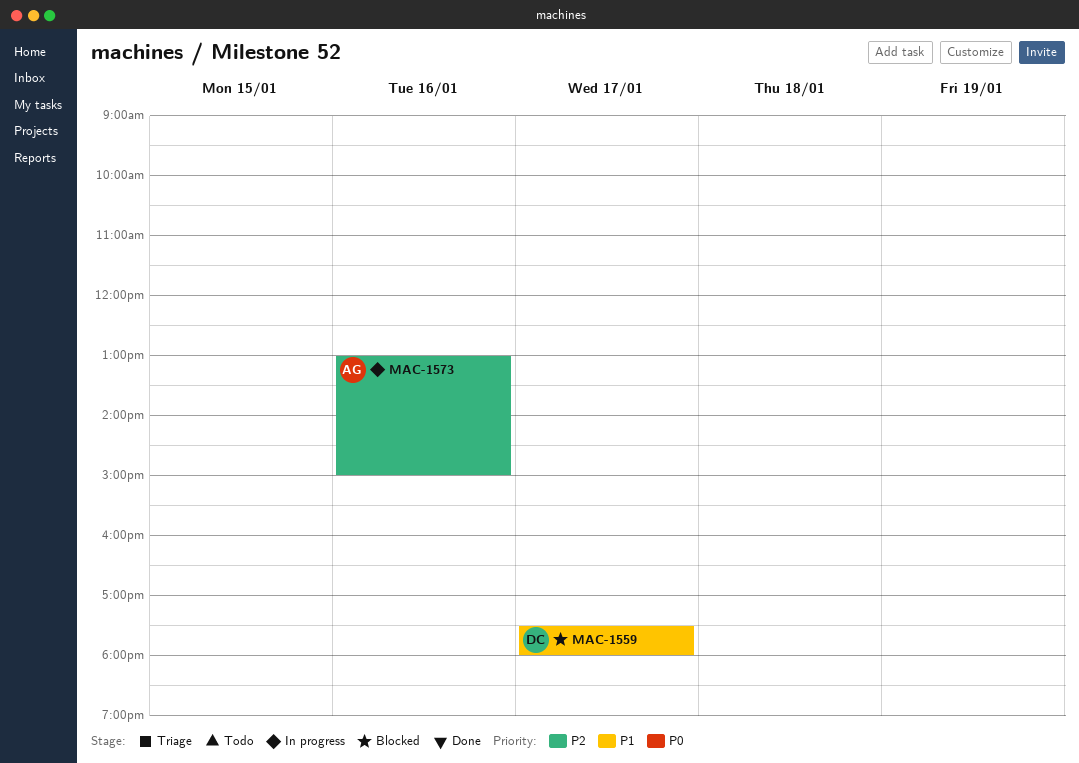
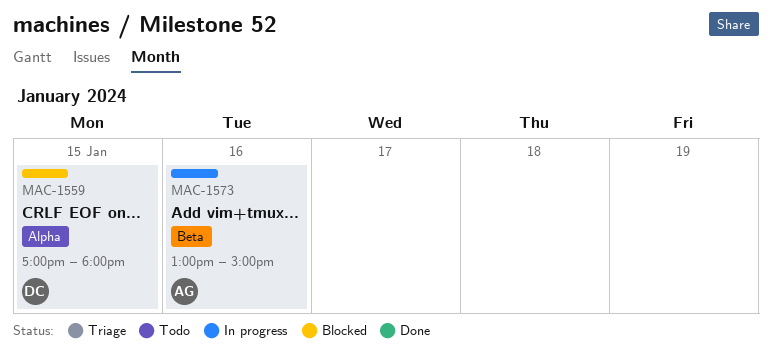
MAC-1559, day: Jan 17 -> Jan 15
MAC-1559, begins: 17:30 -> 17:00

